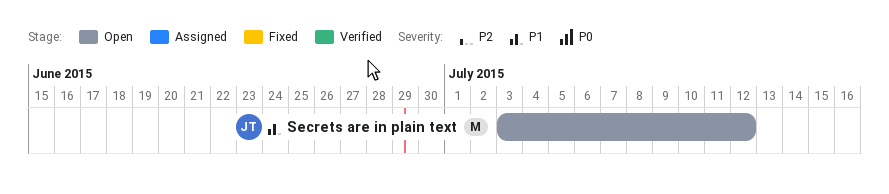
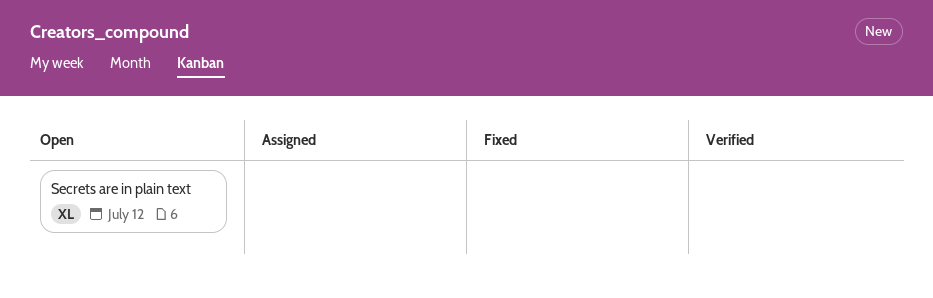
Secrets are in plain text, estimate: M -> XL

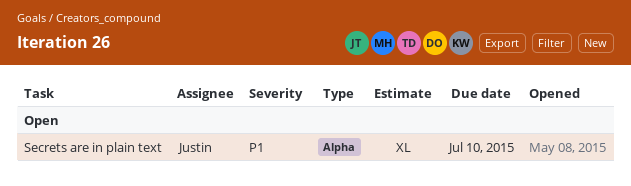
Secrets are in plain text, due: Jul 12 -> Jul 10

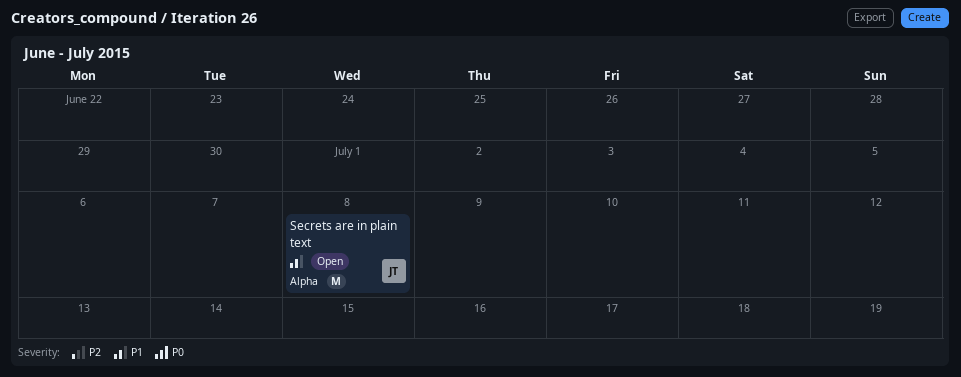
Secrets are in plain text, estimate: XL -> M
Secrets are in plain text, due: Jul 10 -> Jul 8

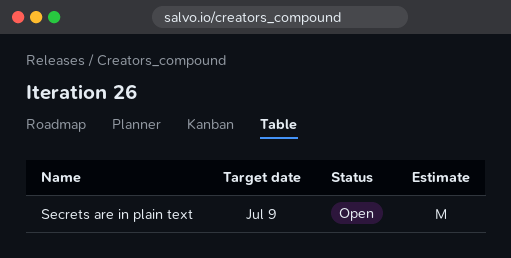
Secrets are in plain text, due: Jul 8 -> Jul 9

